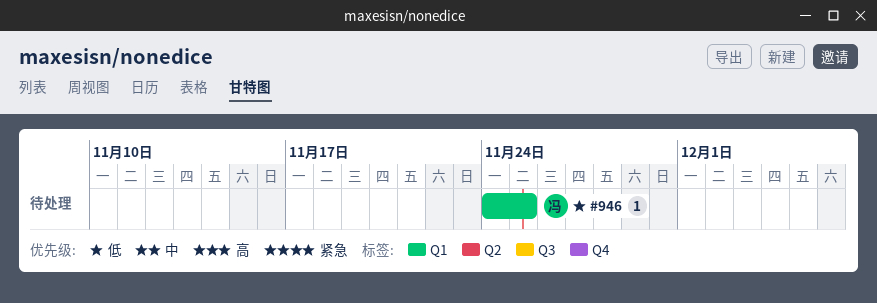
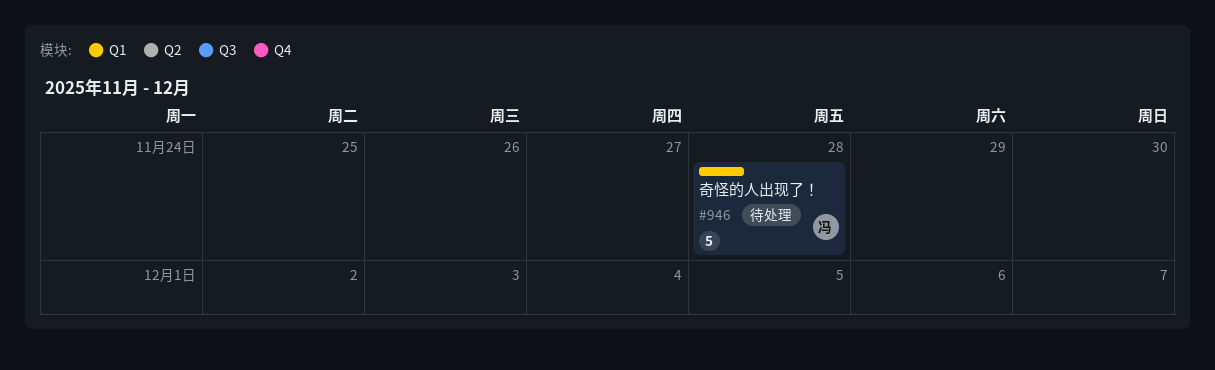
#946, estimate: 1 -> 5
#946, due: Nov 25 -> Nov 28

